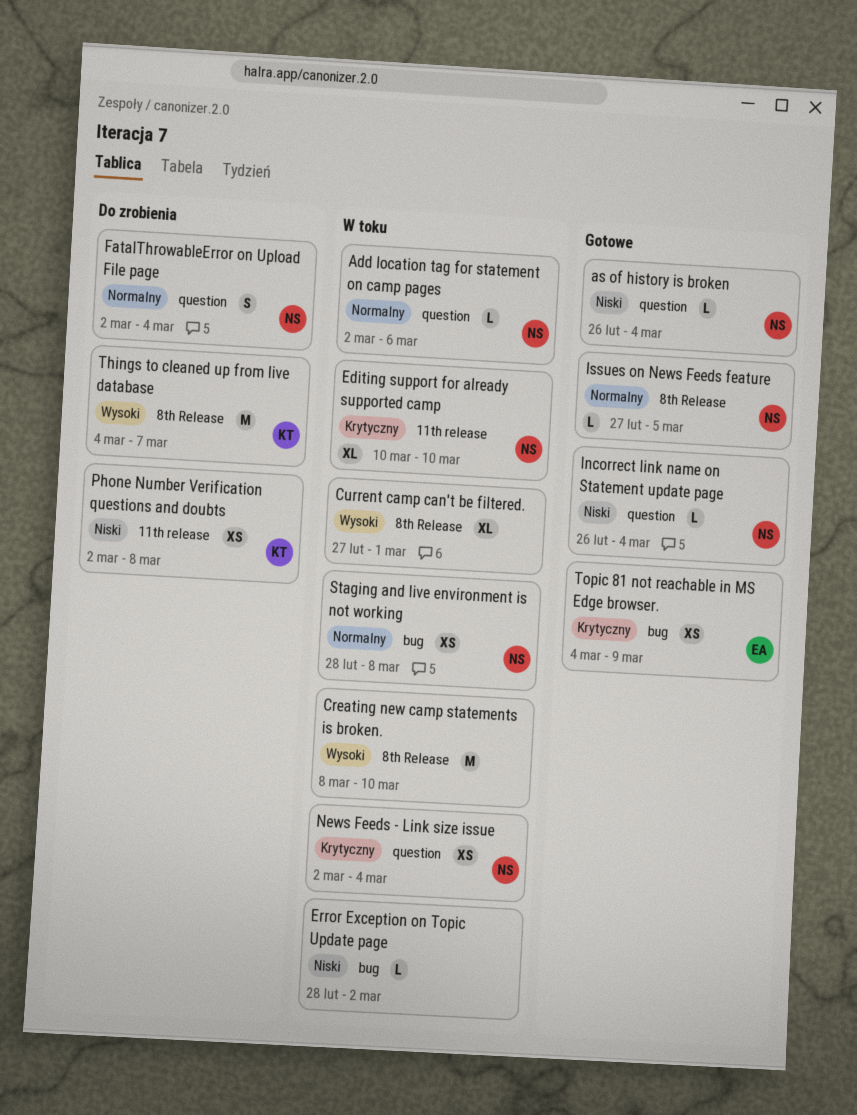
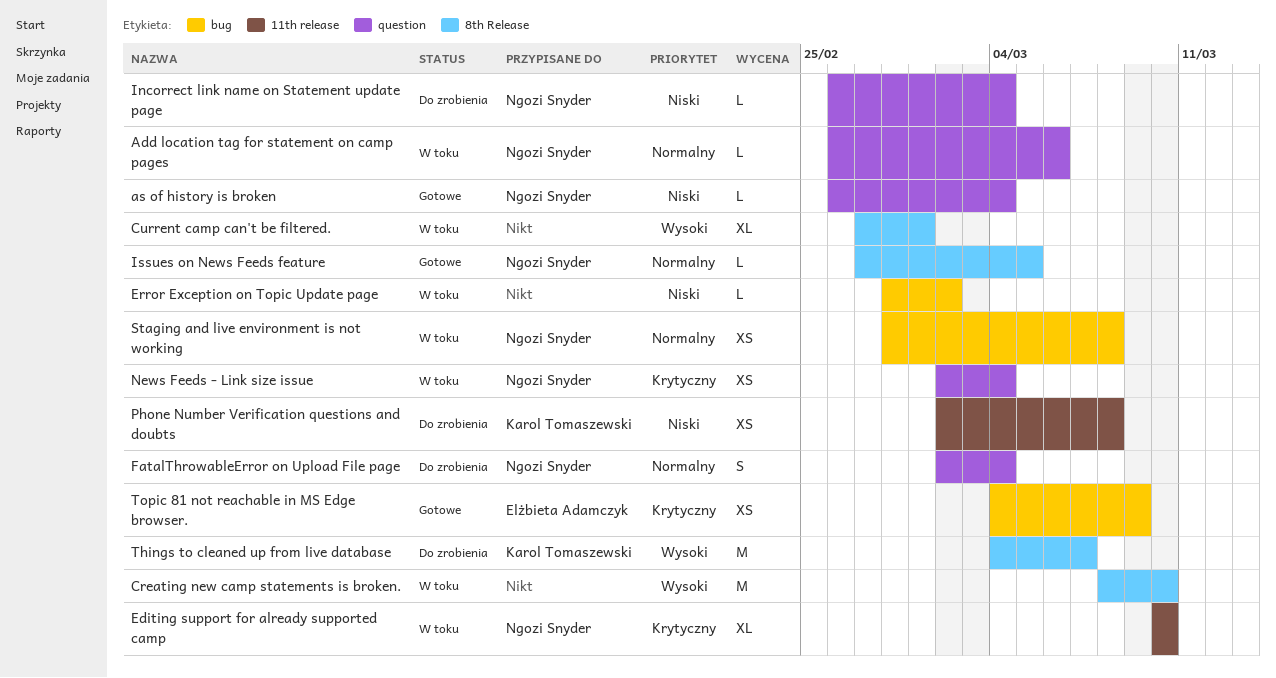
Add location tag for statement on camp pages, start: Mar 2 -> Feb 26
Incorrect link name on Statement update page, status: Gotowe -> Do zrobienia

